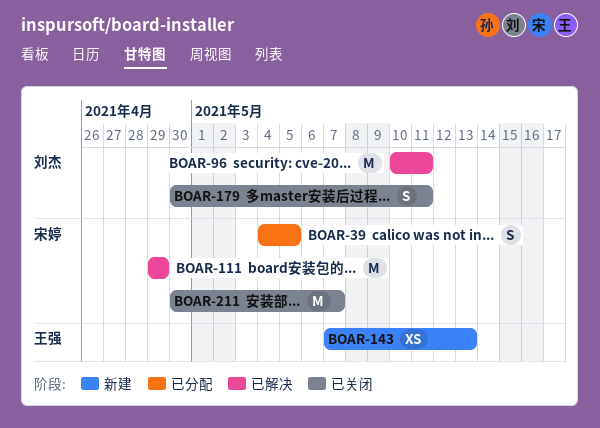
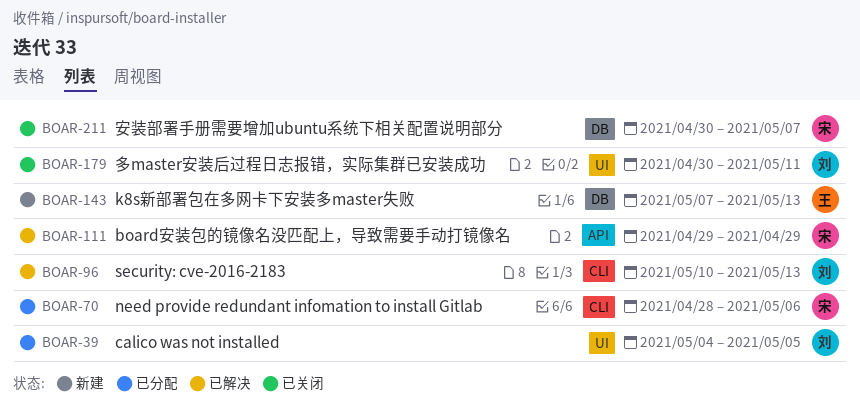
BOAR-39, owner: 宋婷 -> 刘杰
BOAR-70: none -> present
BOAR-96, due: May 11 -> May 13

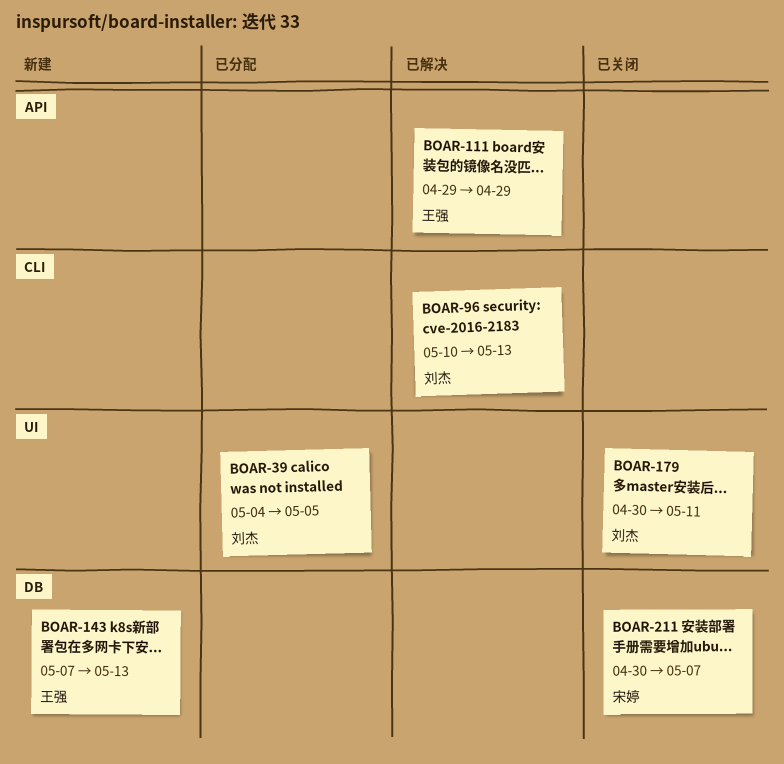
BOAR-70: present -> none
BOAR-111, owner: 宋婷 -> 王强

